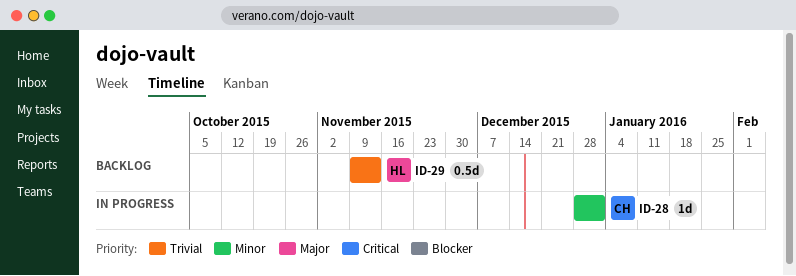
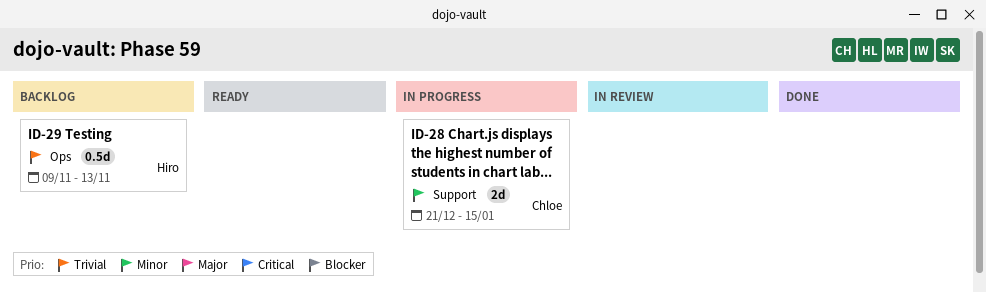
ID-28, estimate: 1d -> 2d
ID-28, start: Dec 28 -> Dec 21
ID-28, due: Jan 1 -> Jan 15

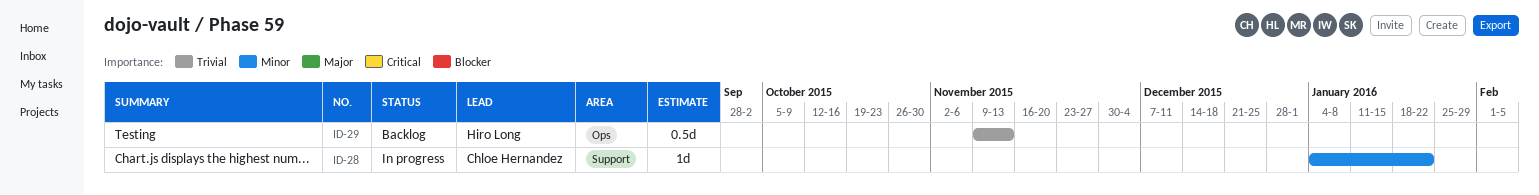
ID-28, estimate: 2d -> 1d
ID-28, start: Dec 21 -> Jan 4
ID-28, due: Jan 15 -> Jan 22

